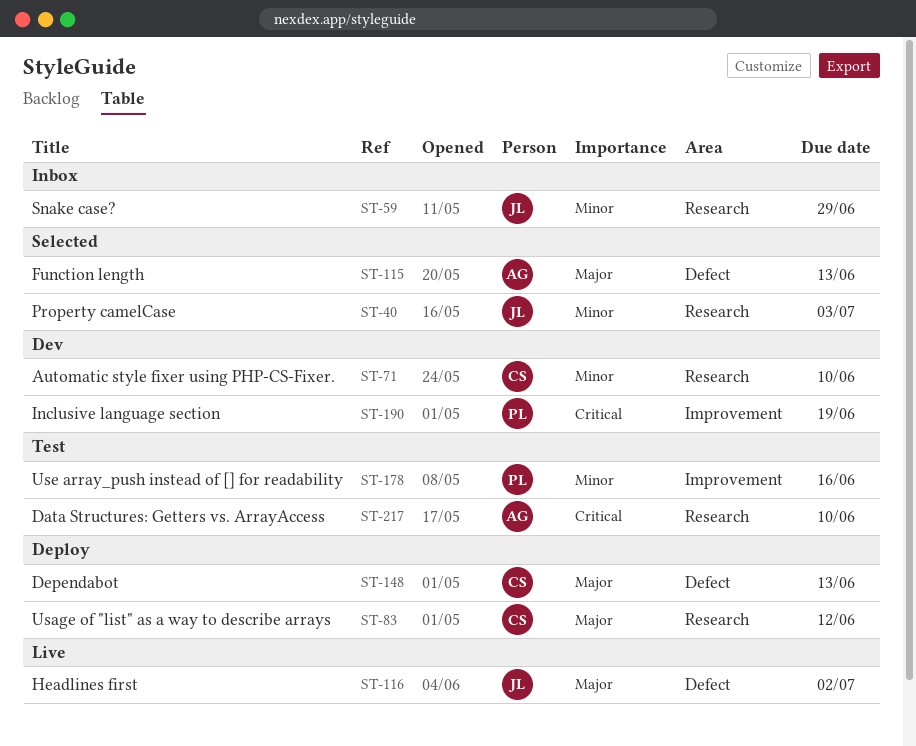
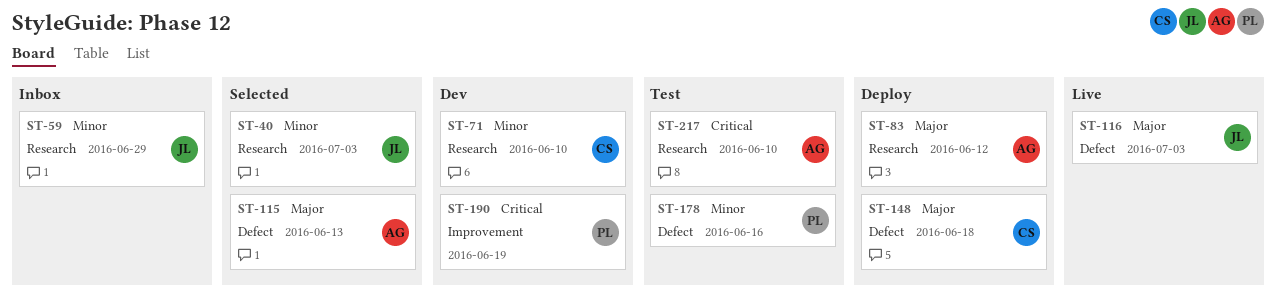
ST-83, owner: CS -> AG
ST-116, due: Jul 2 -> Jul 3
ST-148, due: Jun 13 -> Jun 18
ST-178, label: Improvement -> Defect

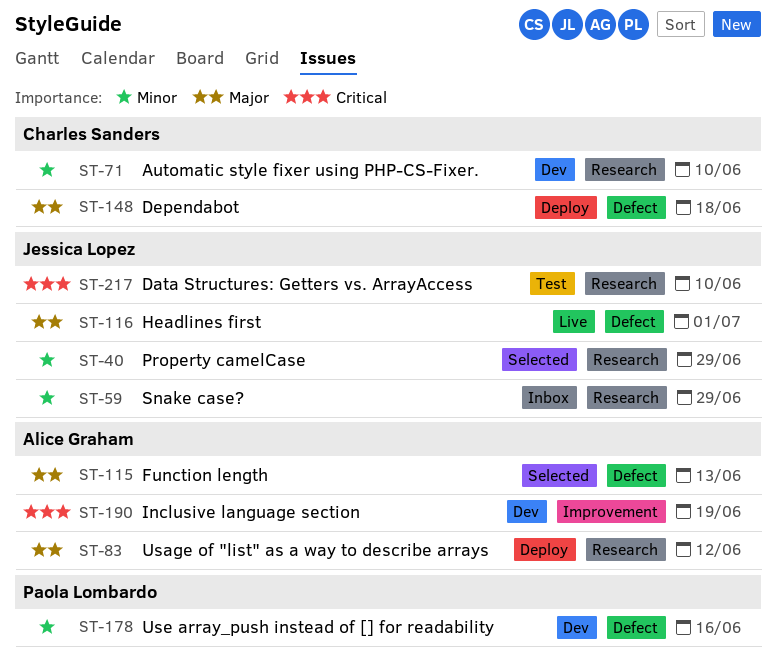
ST-40, due: Jul 3 -> Jun 29
ST-116, due: Jul 3 -> Jul 1
ST-178, status: Test -> Dev
ST-190, owner: Paola Lombardo -> Alice Graham
ST-217, owner: Alice Graham -> Jessica Lopez

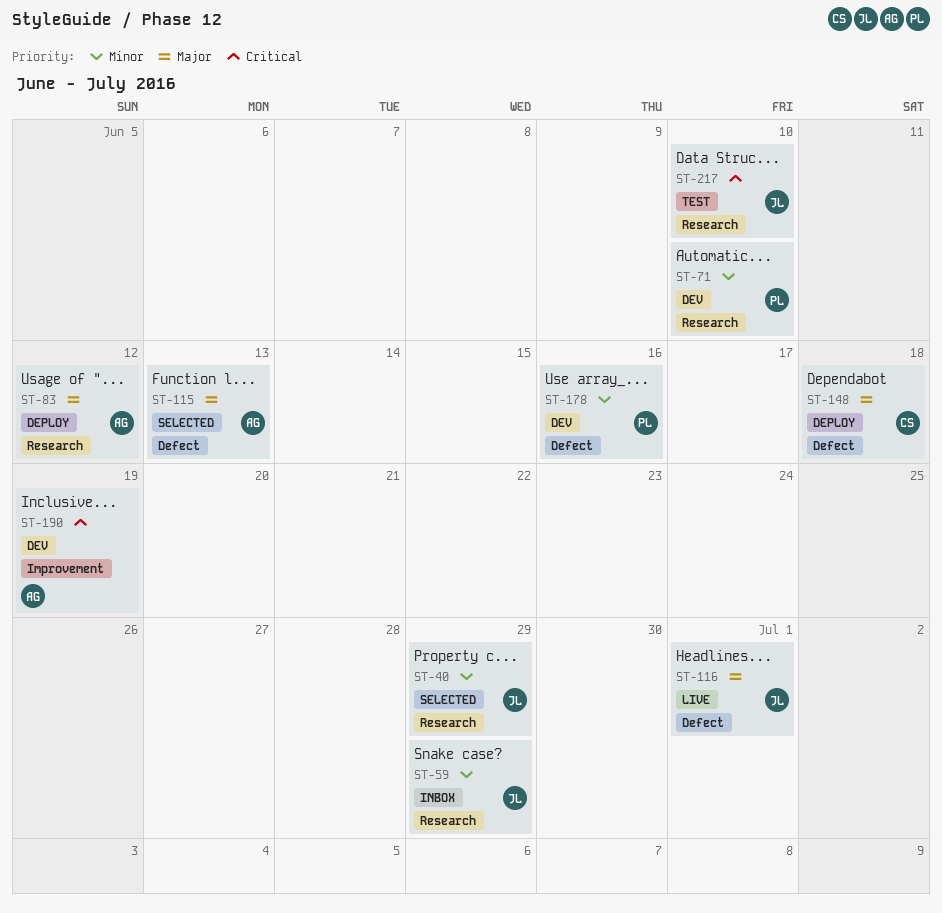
ST-71, owner: Charles Sanders -> Paola Lombardo

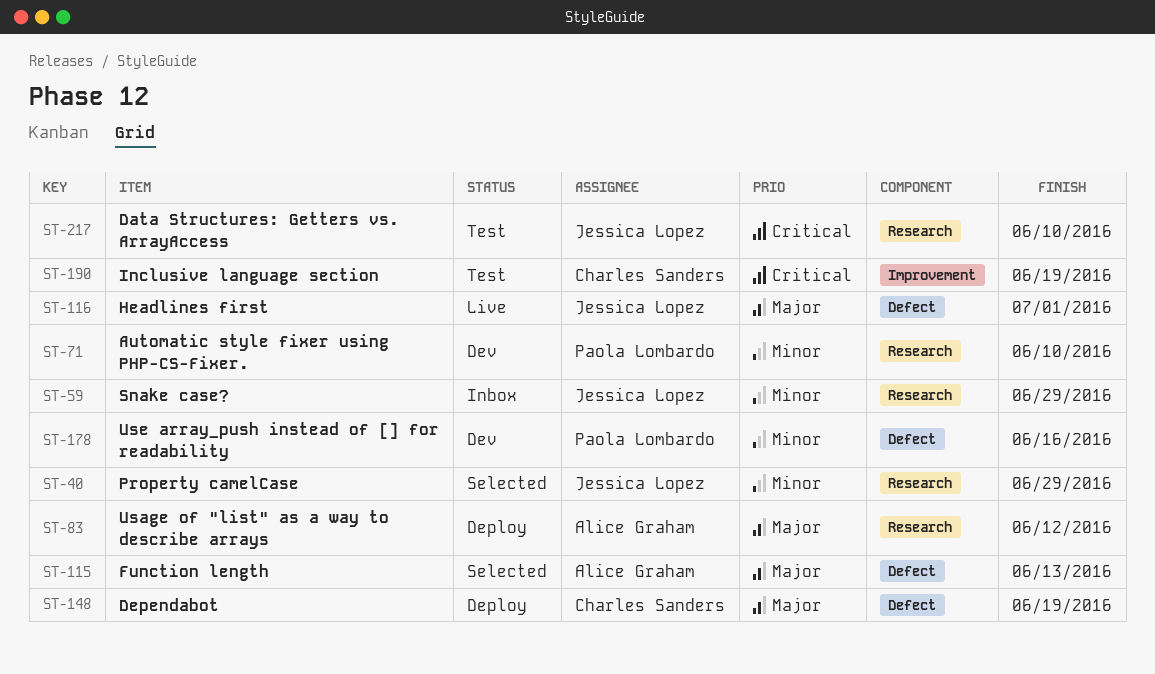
ST-148, due: Jun 18 -> Jun 19
ST-190, status: Dev -> Test
ST-190, owner: Alice Graham -> Charles Sanders

